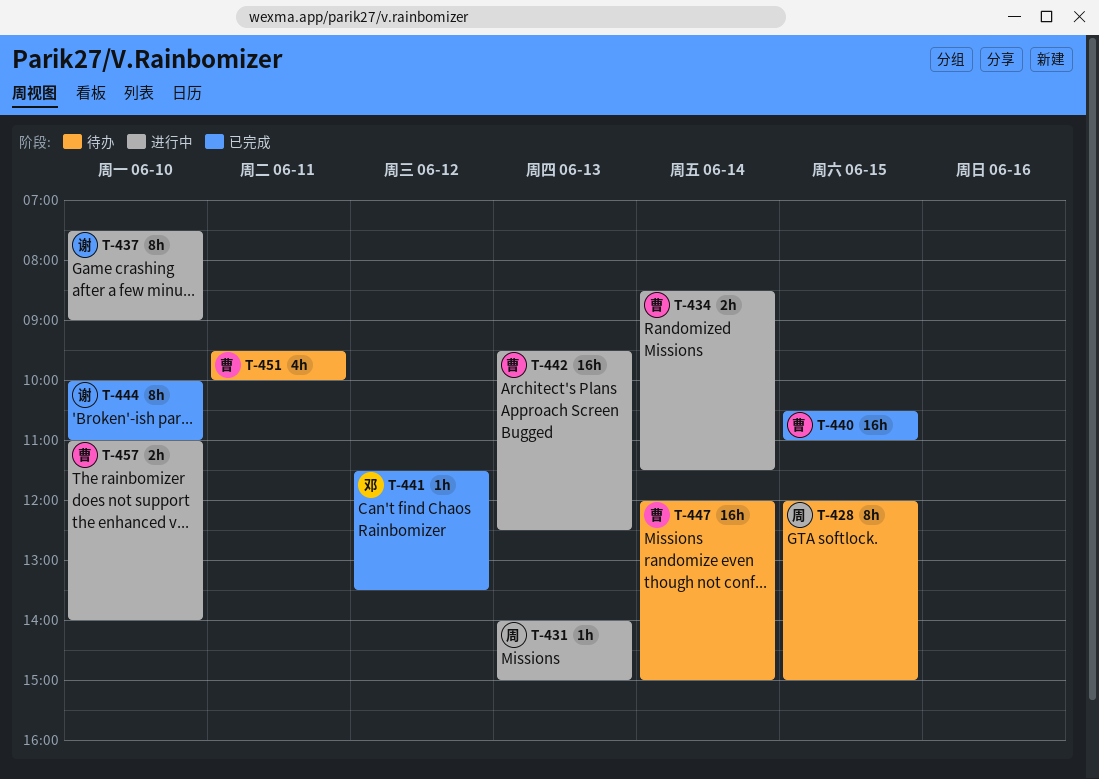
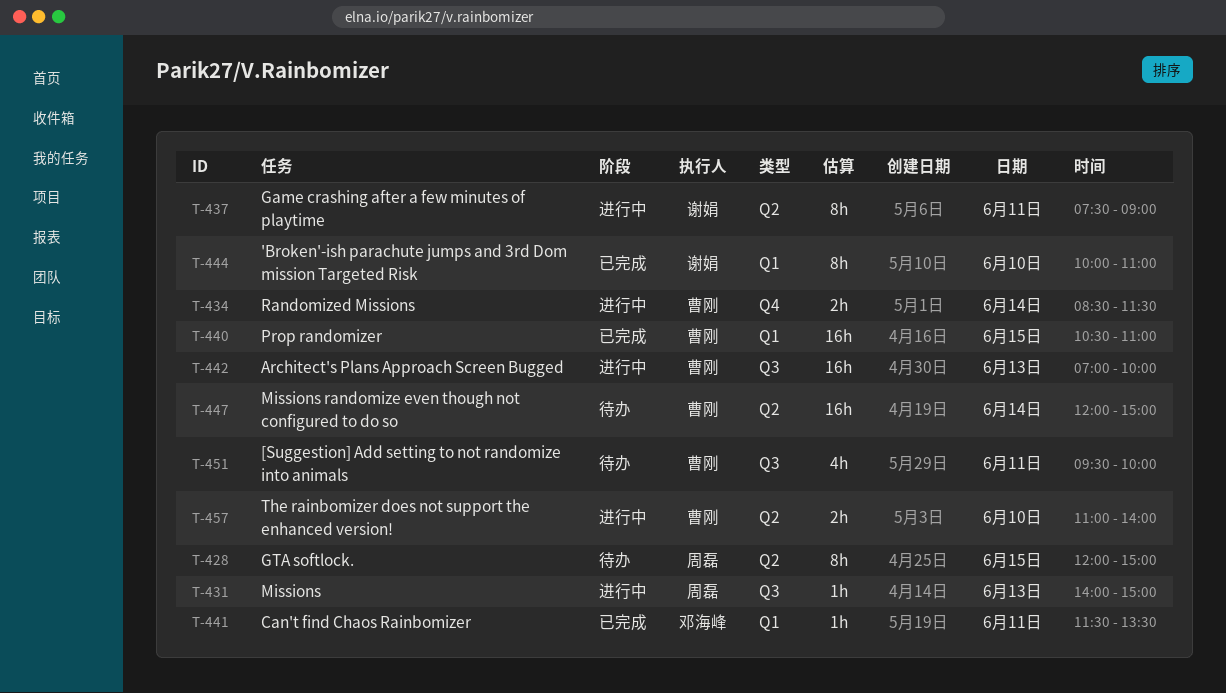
T-437, day: Jun 10 -> Jun 11
T-441, day: Jun 12 -> Jun 11
T-442, begins: 09:30 -> 07:00
T-442, ends: 12:30 -> 10:00

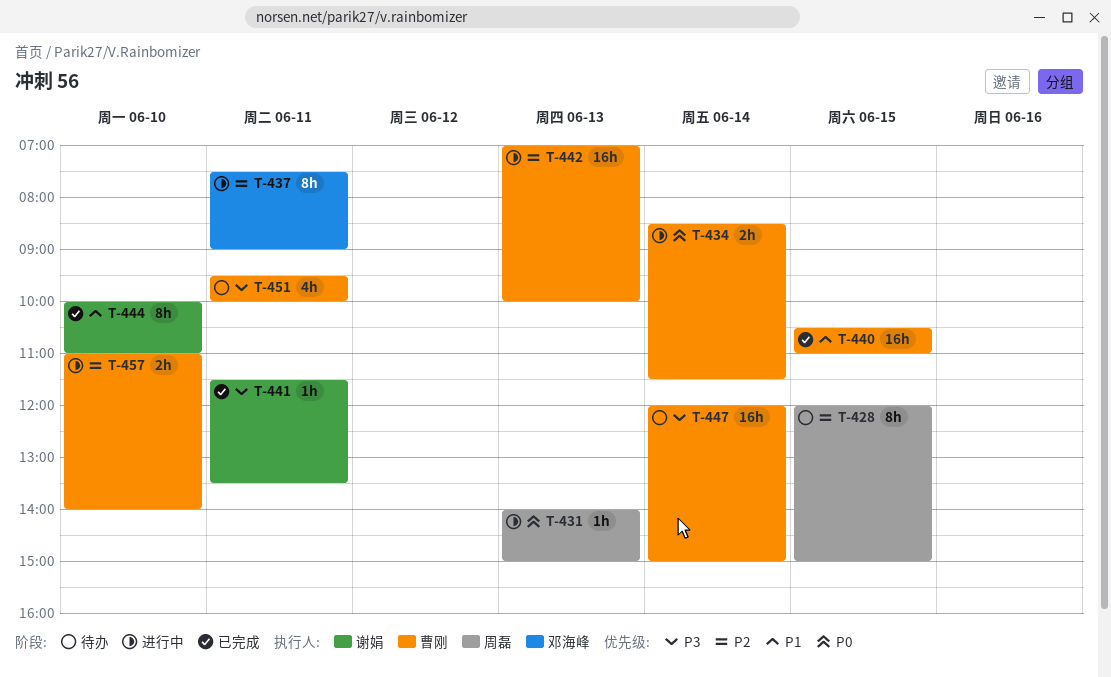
T-437, owner: 谢娟 -> 邓海峰
T-441, owner: 邓海峰 -> 谢娟

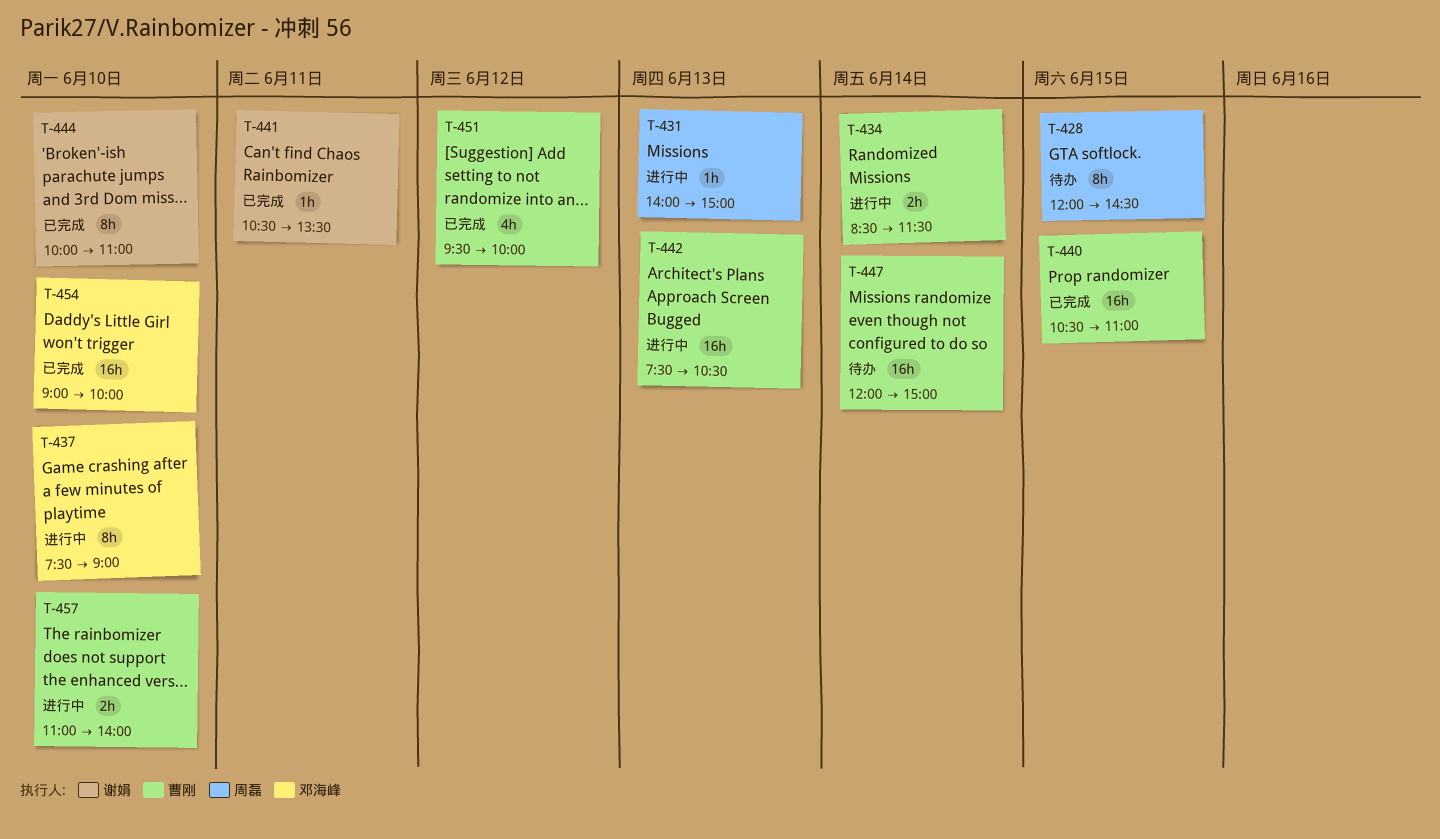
T-428, ends: 15:00 -> 14:30
T-437, day: Jun 11 -> Jun 10
T-441, begins: 11:30 -> 10:30
T-442, begins: 07:00 -> 07:30
T-442, ends: 10:00 -> 10:30
T-451, status: 待办 -> 已完成
T-451, day: Jun 11 -> Jun 12
T-454: none -> present

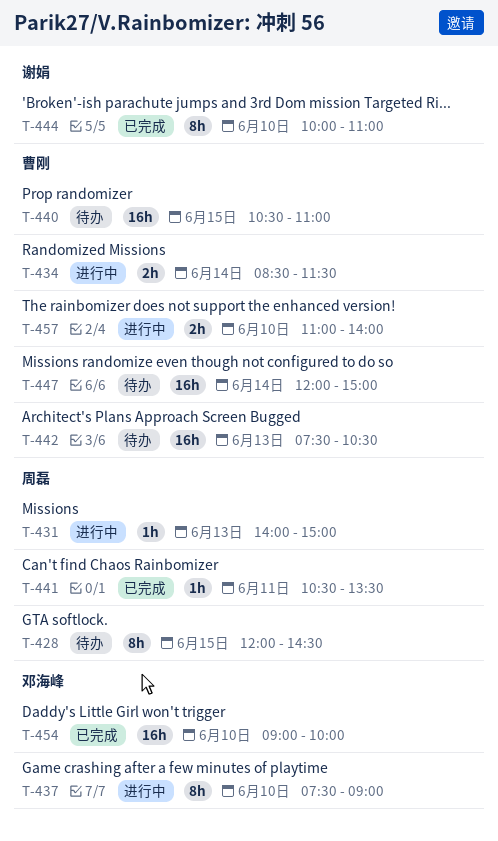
T-440, status: 已完成 -> 待办
T-441, owner: 谢娟 -> 周磊
T-442, status: 进行中 -> 待办
T-451: present -> none

